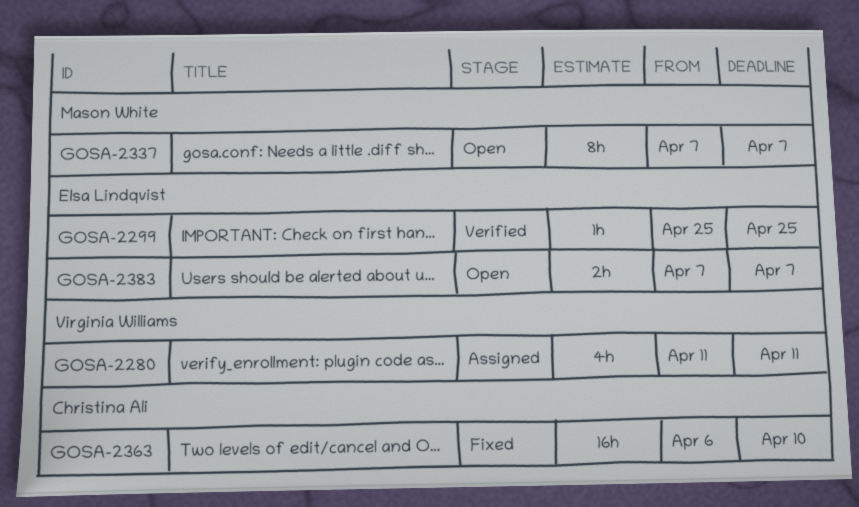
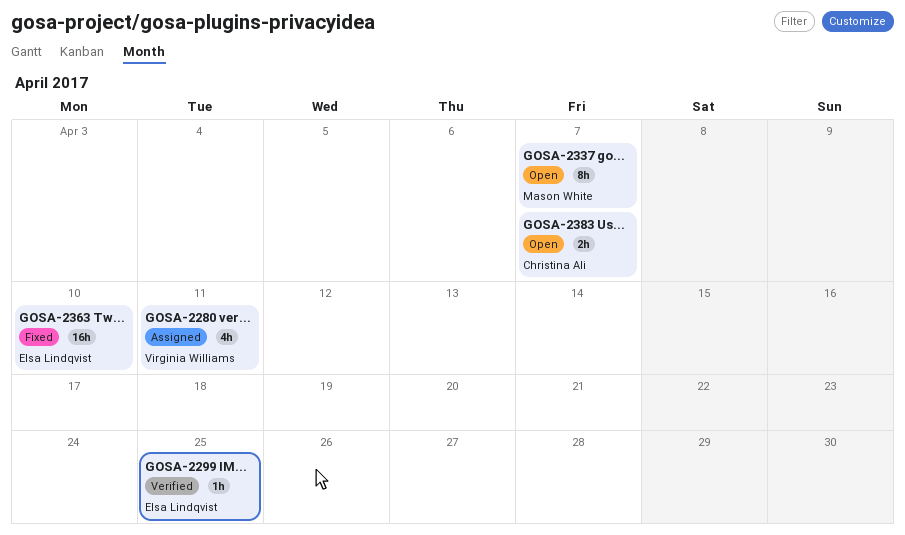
GOSA-2363, owner: Christina Ali -> Elsa Lindqvist
GOSA-2383, owner: Elsa Lindqvist -> Christina Ali

